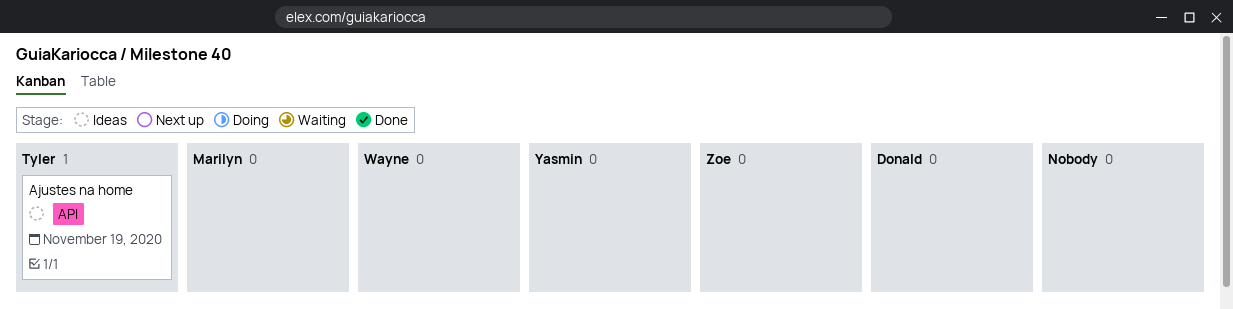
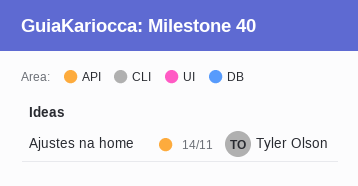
Ajustes na home, due: Nov 19 -> Nov 14

